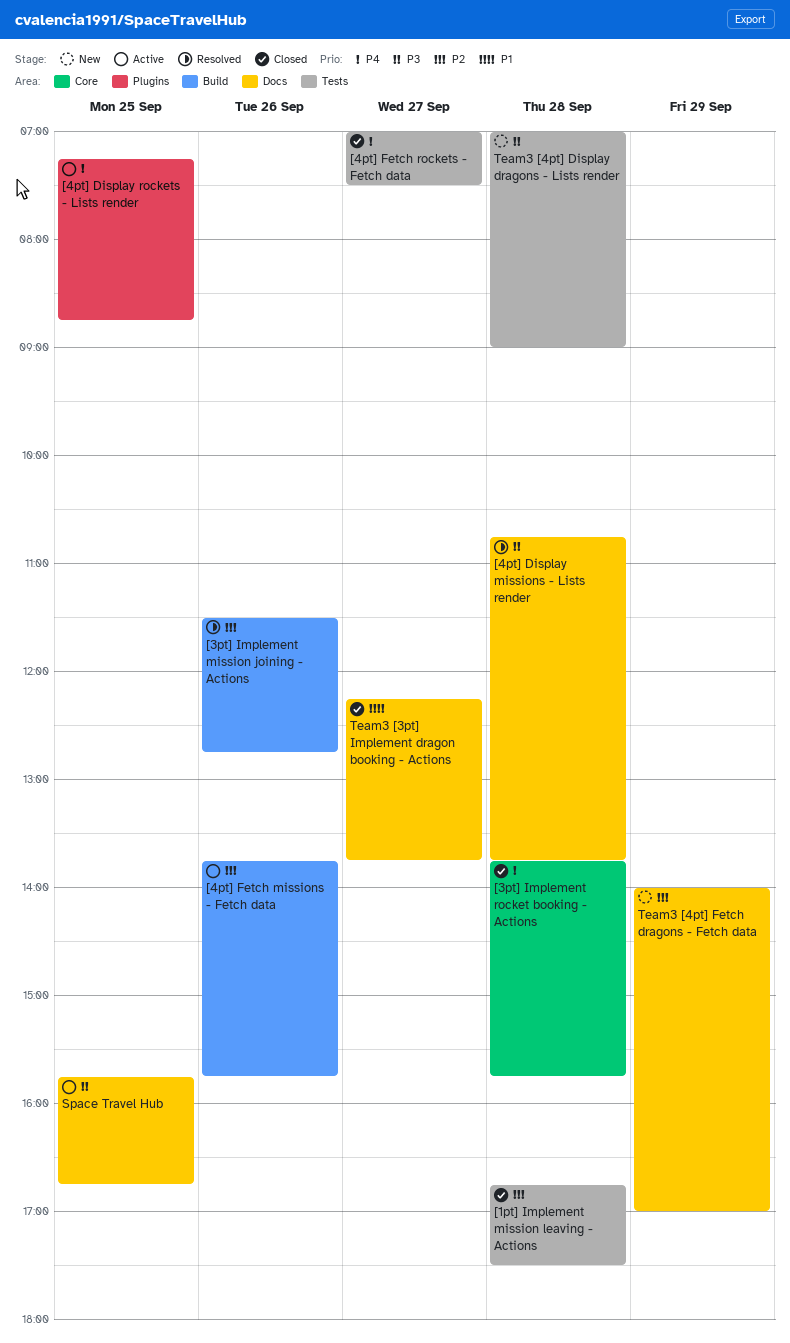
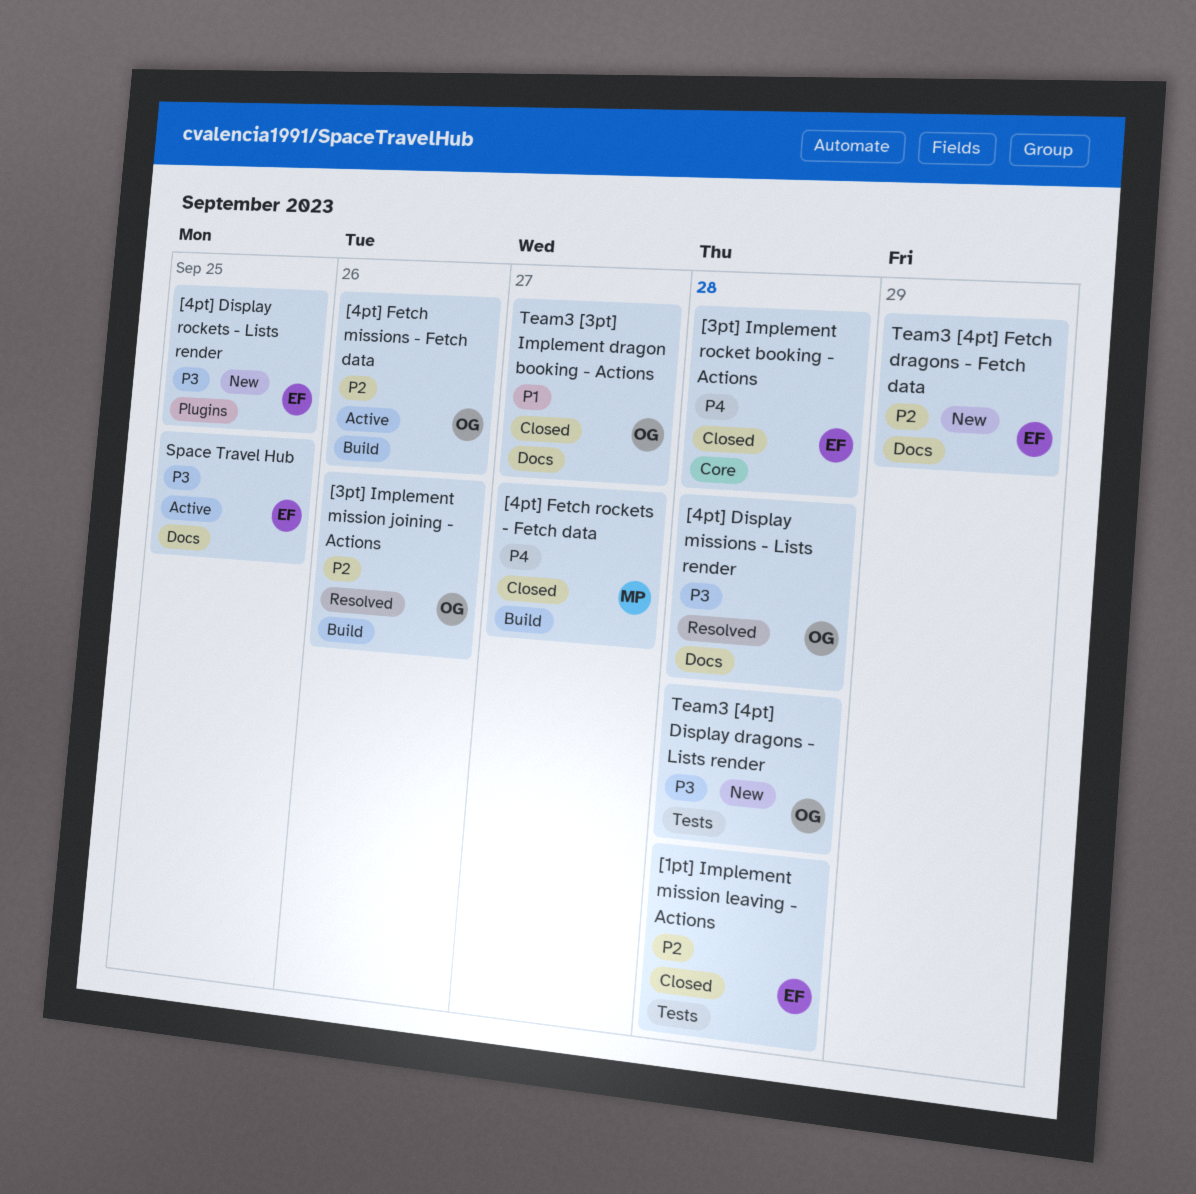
[4pt] Display rockets - Lists render, status: Active -> New
[4pt] Display rockets - Lists render, priority: P4 -> P3
[4pt] Fetch rockets - Fetch data, label: Tests -> Build

